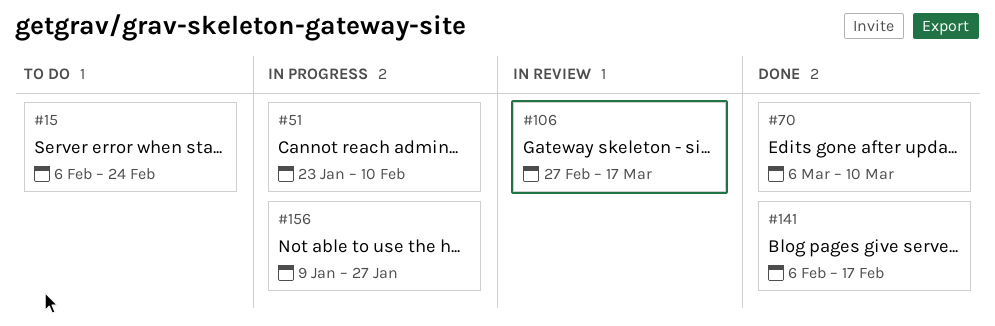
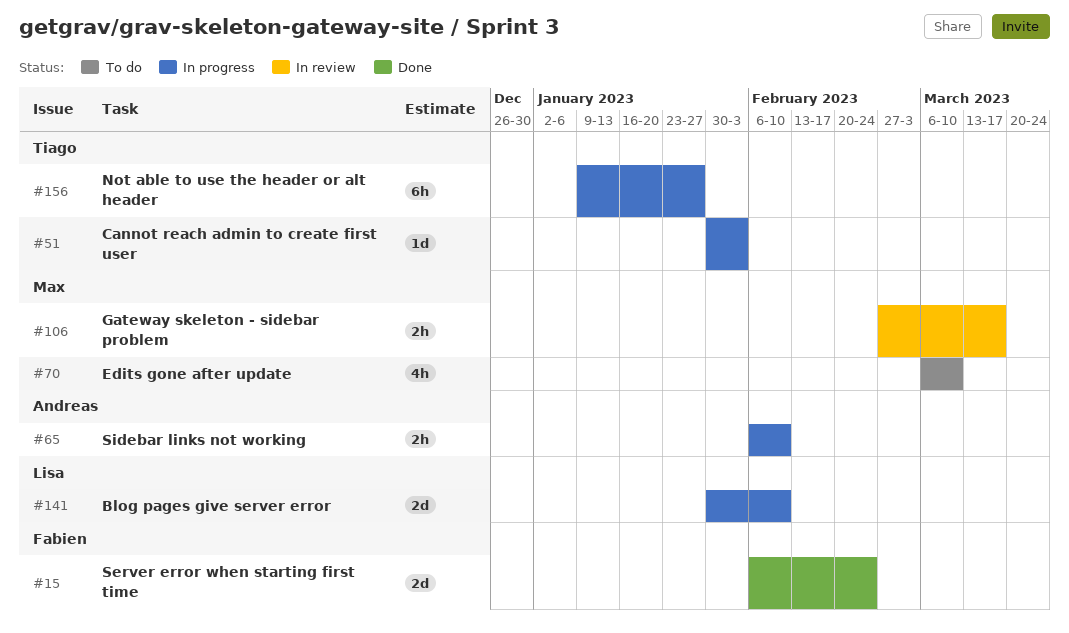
#15, status: To do -> Done
#51, start: Jan 23 -> Jan 30
#51, due: Feb 10 -> Feb 3
#65: none -> present
#70, status: Done -> To do
#141, status: Done -> In progress
#141, start: Feb 6 -> Jan 30
#141, due: Feb 17 -> Feb 10

